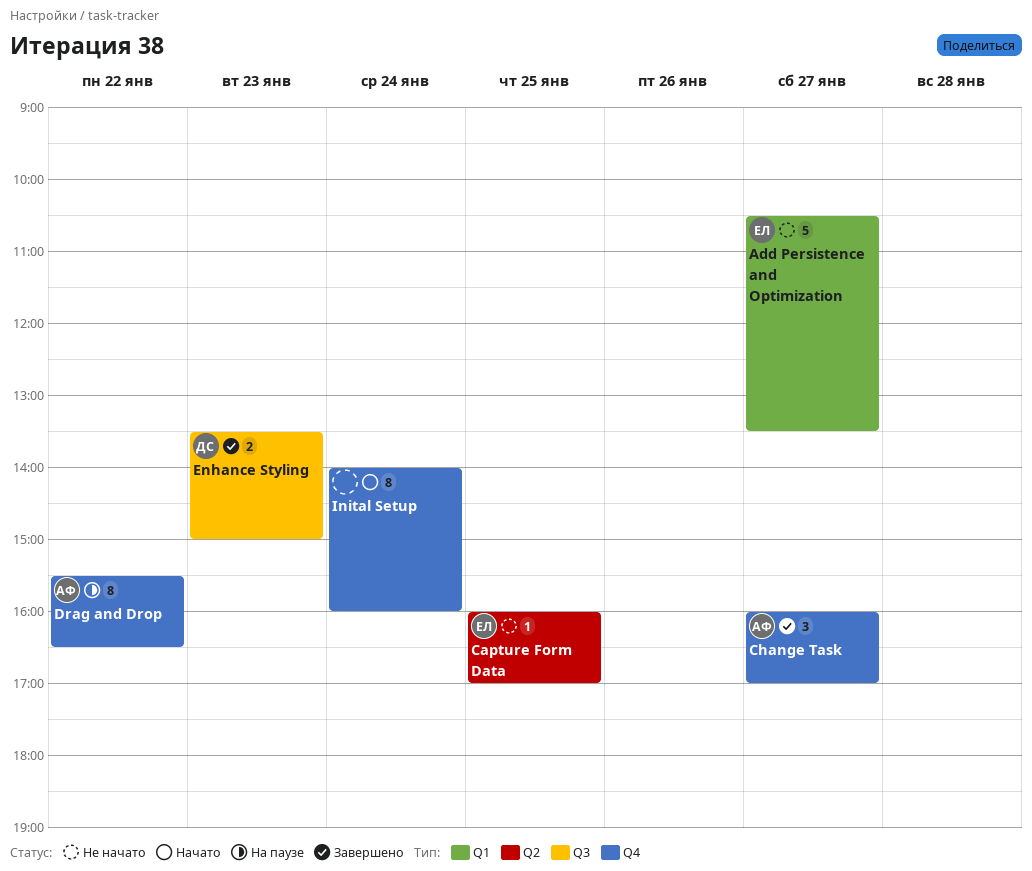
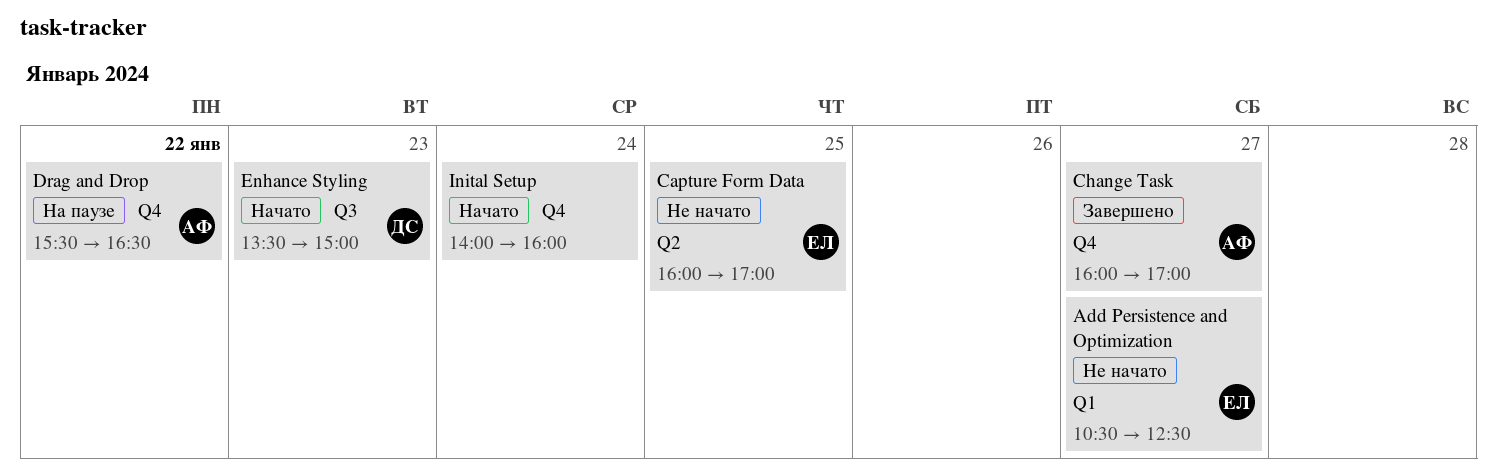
Add Persistence and Optimization, ends: 13:30 -> 12:30
Enhance Styling, status: Завершено -> Начато

